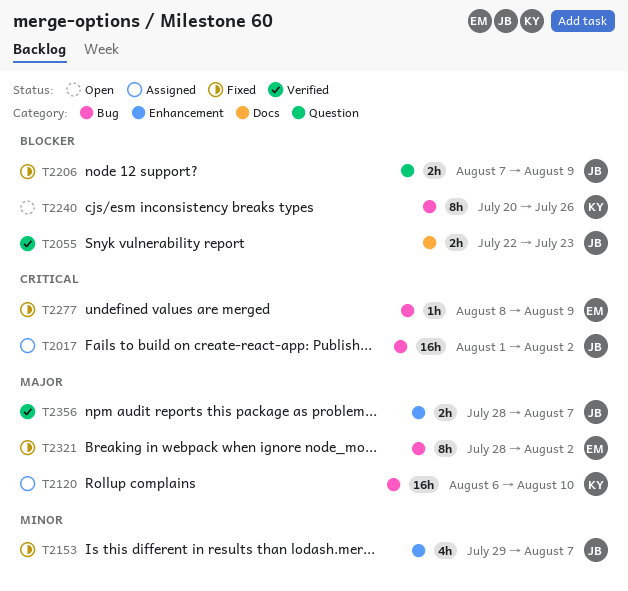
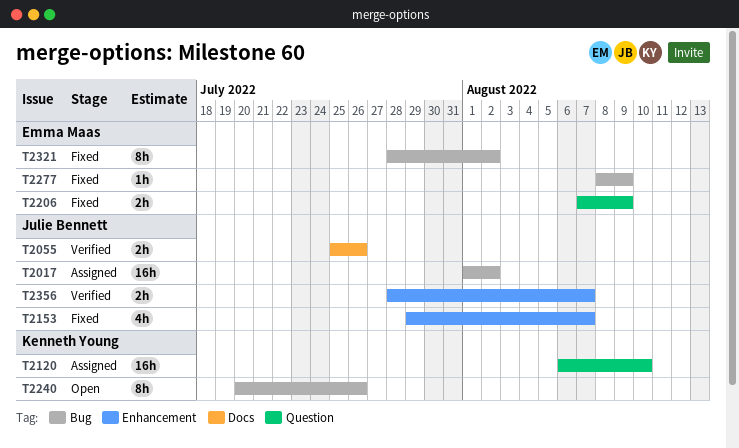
T2055, start: Jul 22 -> Jul 25
T2055, due: Jul 23 -> Jul 26
T2120, label: Bug -> Question
T2206, owner: Julie Bennett -> Emma Maas

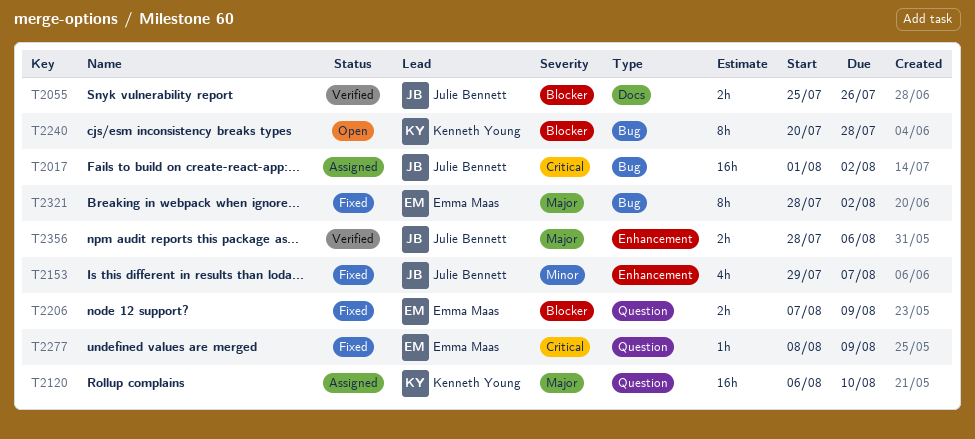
T2240, due: Jul 26 -> Jul 28
T2277, label: Bug -> Question
T2356, due: Aug 7 -> Aug 6

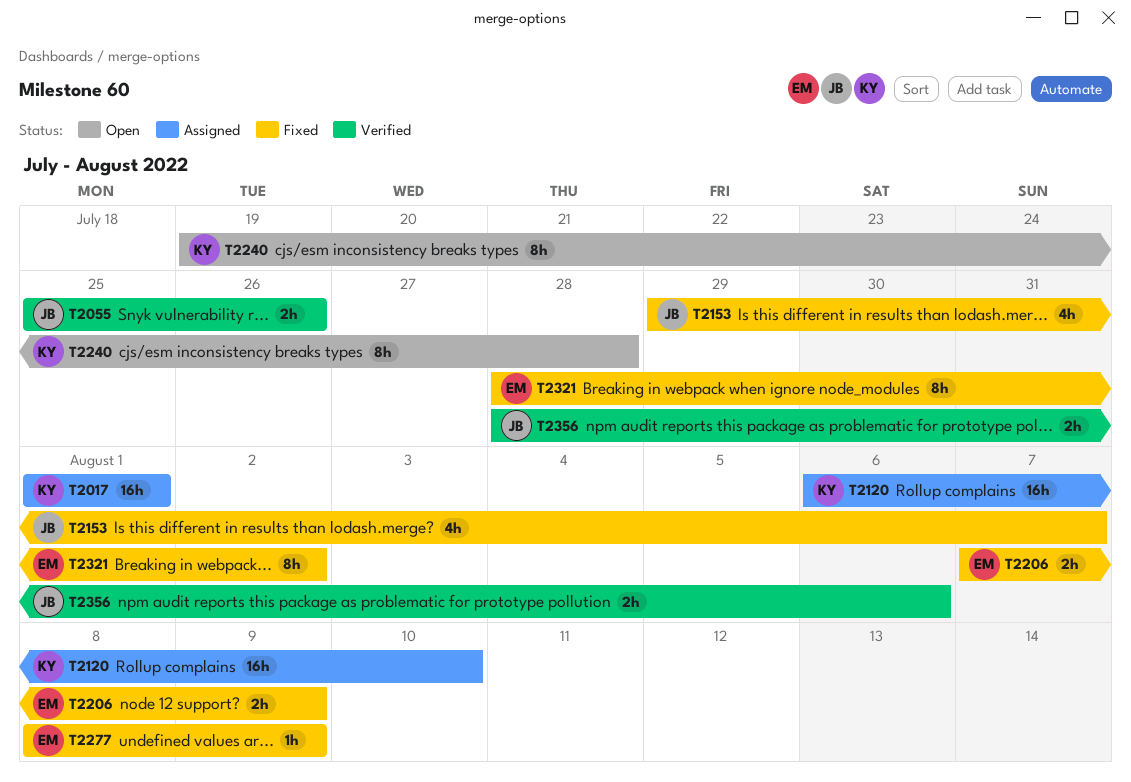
T2017, owner: Julie Bennett -> Kenneth Young
T2017, due: Aug 2 -> Aug 1
T2240, start: Jul 20 -> Jul 19

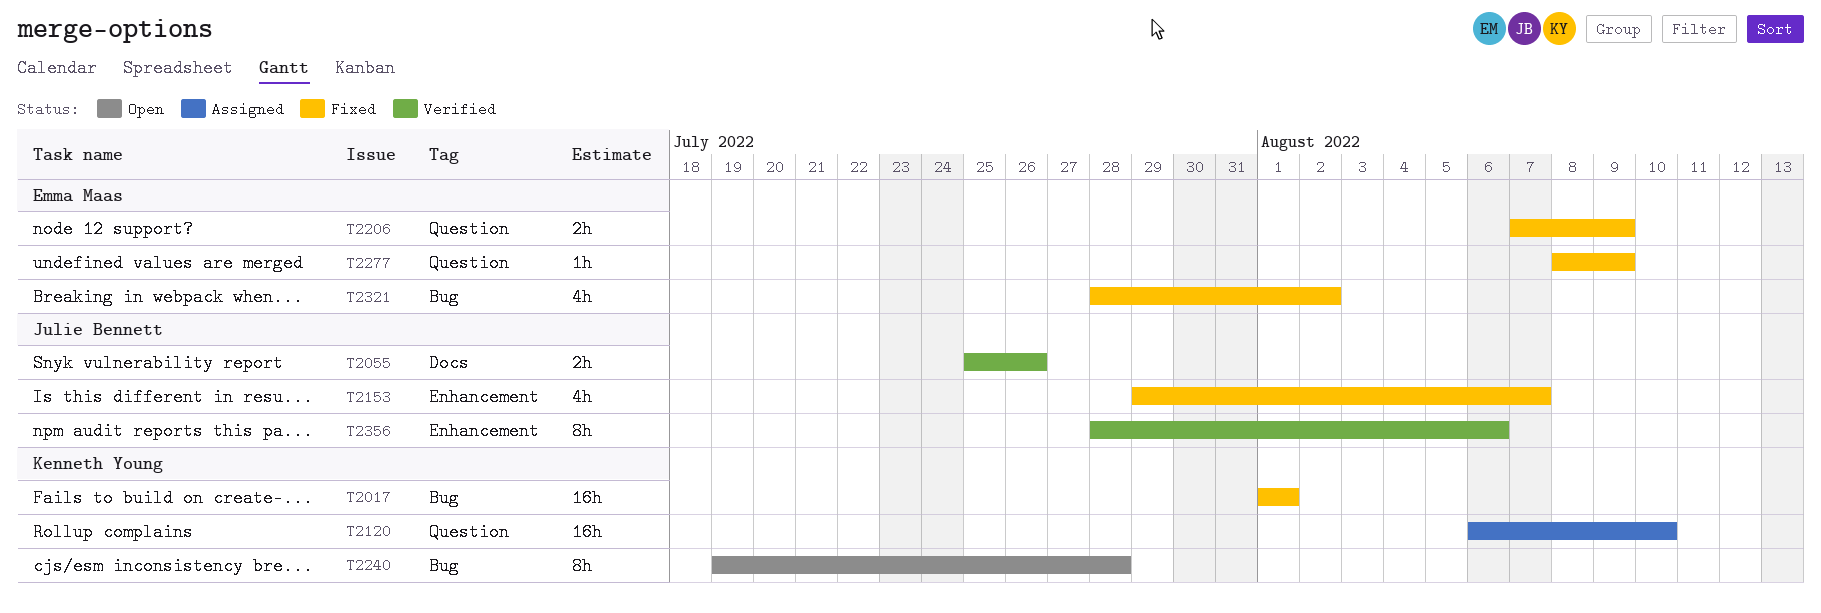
T2017, status: Assigned -> Fixed
T2321, estimate: 8h -> 4h
T2356, estimate: 2h -> 8h

